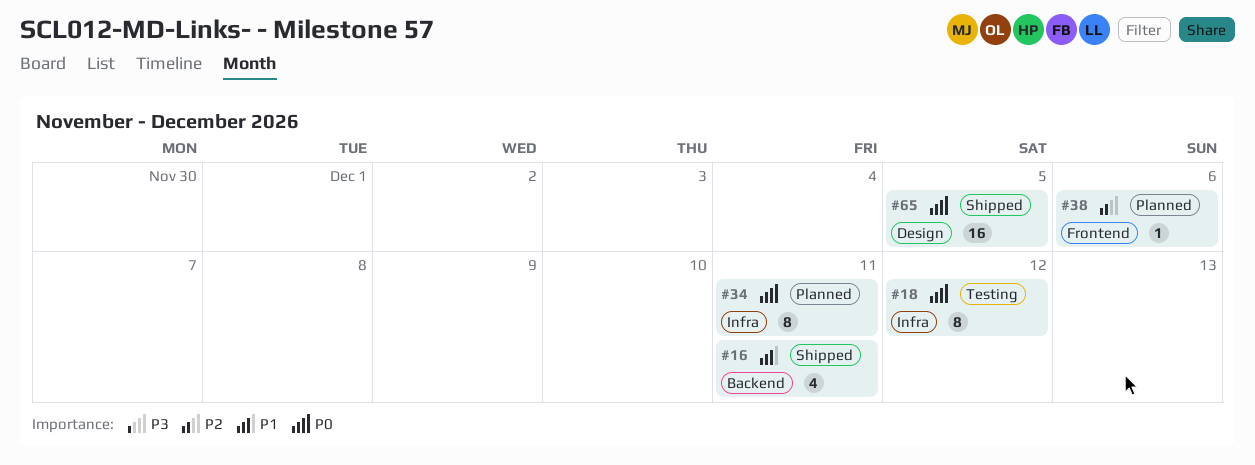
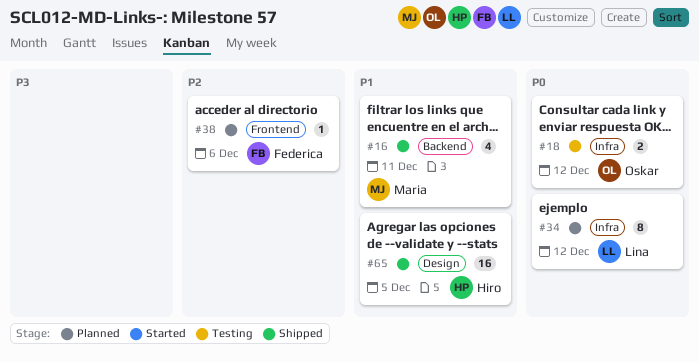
#18, estimate: 8 -> 2
#34, due: Dec 11 -> Dec 12
#65, priority: P0 -> P1

